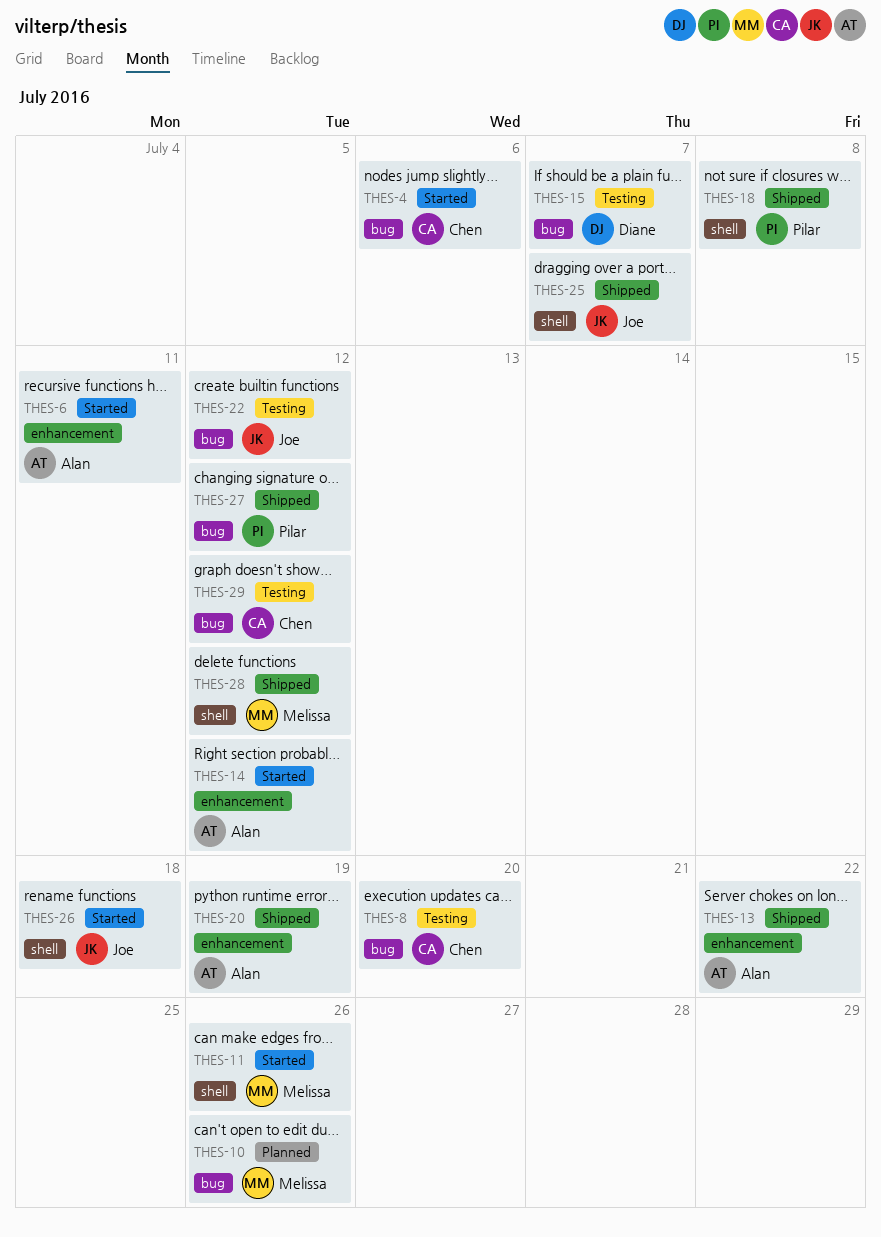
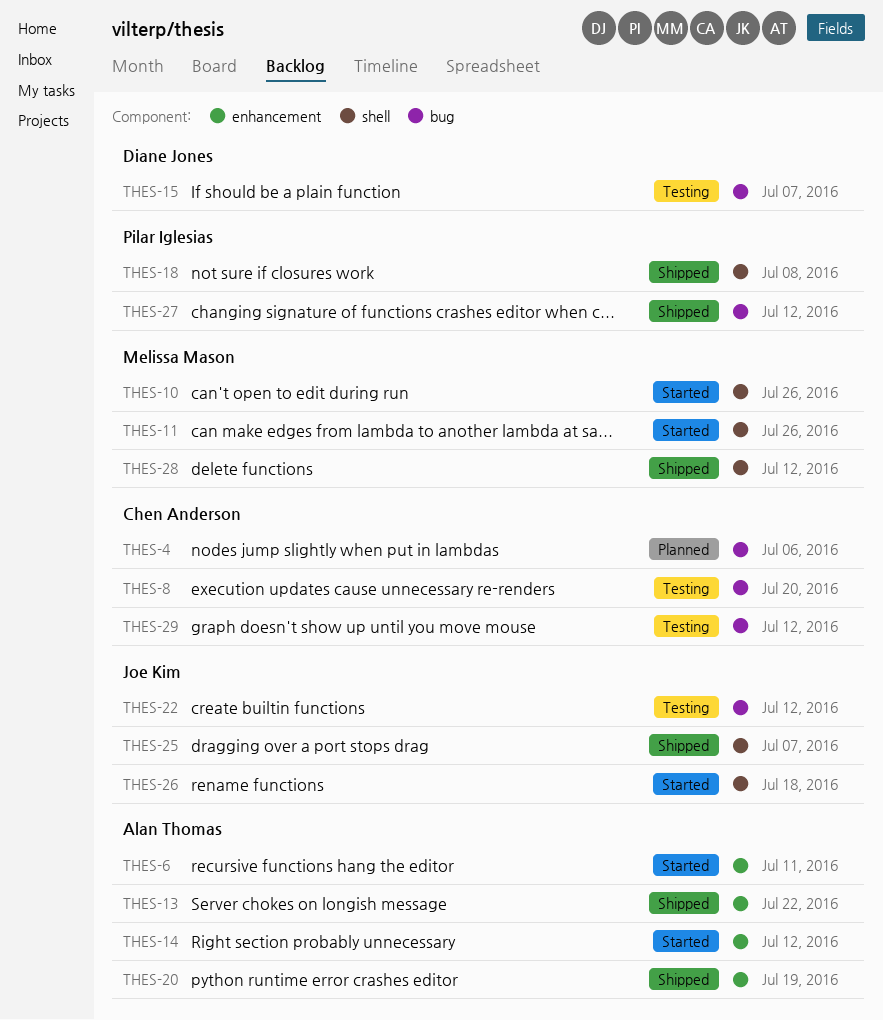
THES-4, status: Started -> Planned
THES-10, status: Planned -> Started
THES-10, label: bug -> shell

